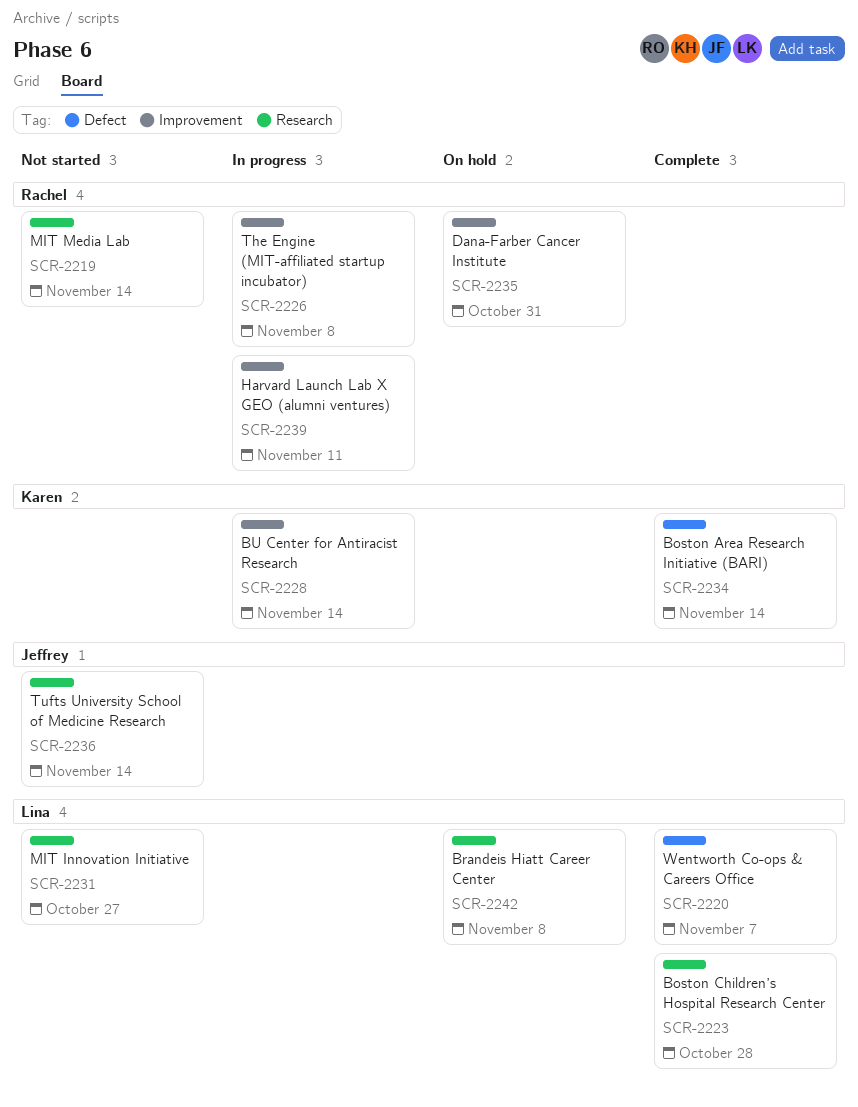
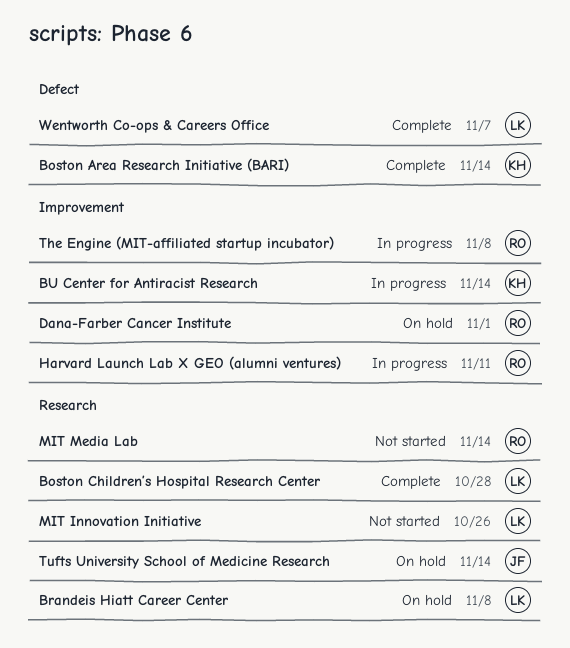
Dana-Farber Cancer Institute, due: Oct 31 -> Nov 1
MIT Innovation Initiative, due: Oct 27 -> Oct 26
Tufts University School of Medicine Research, status: Not started -> On hold

